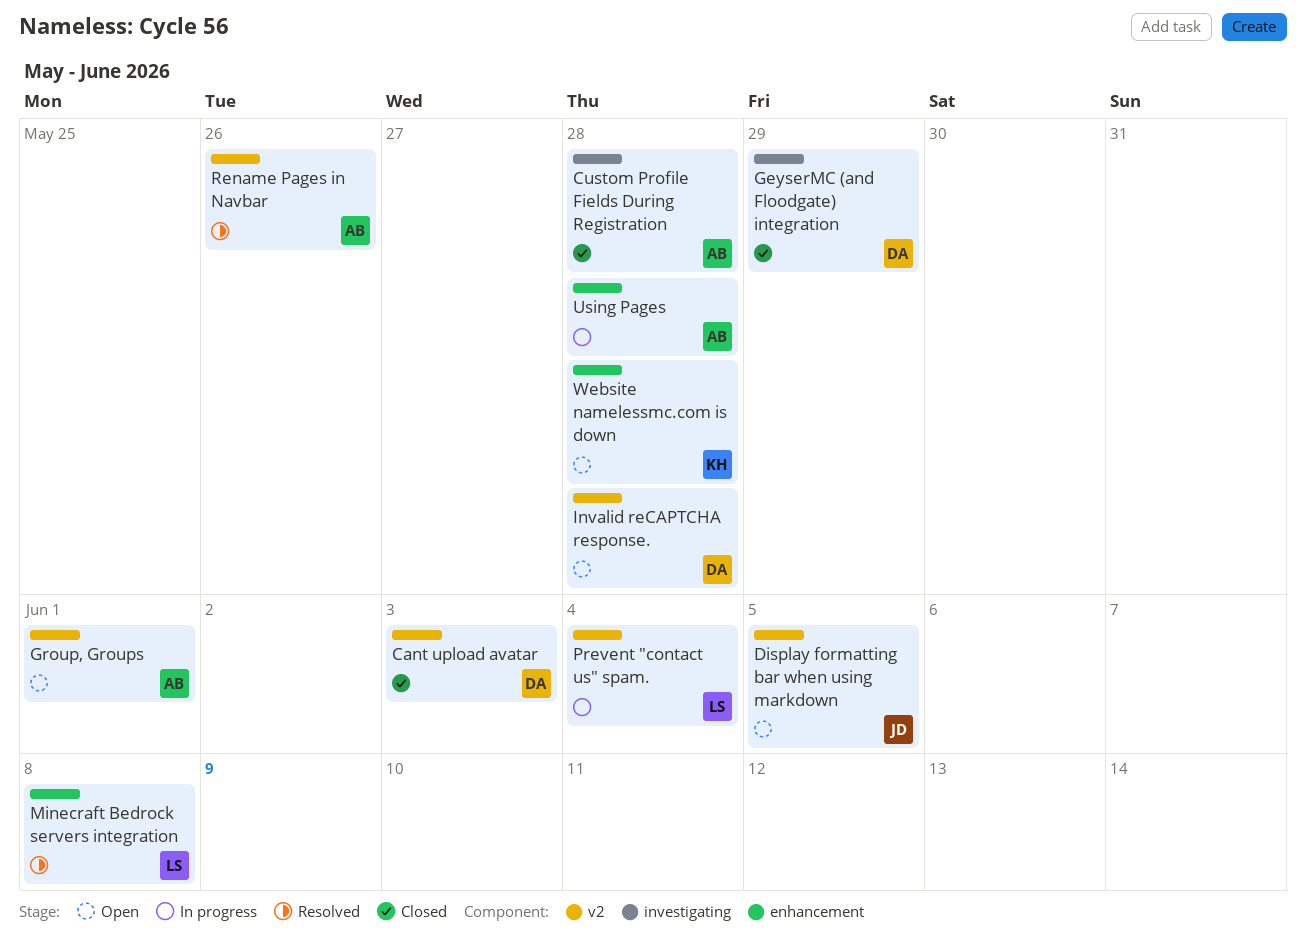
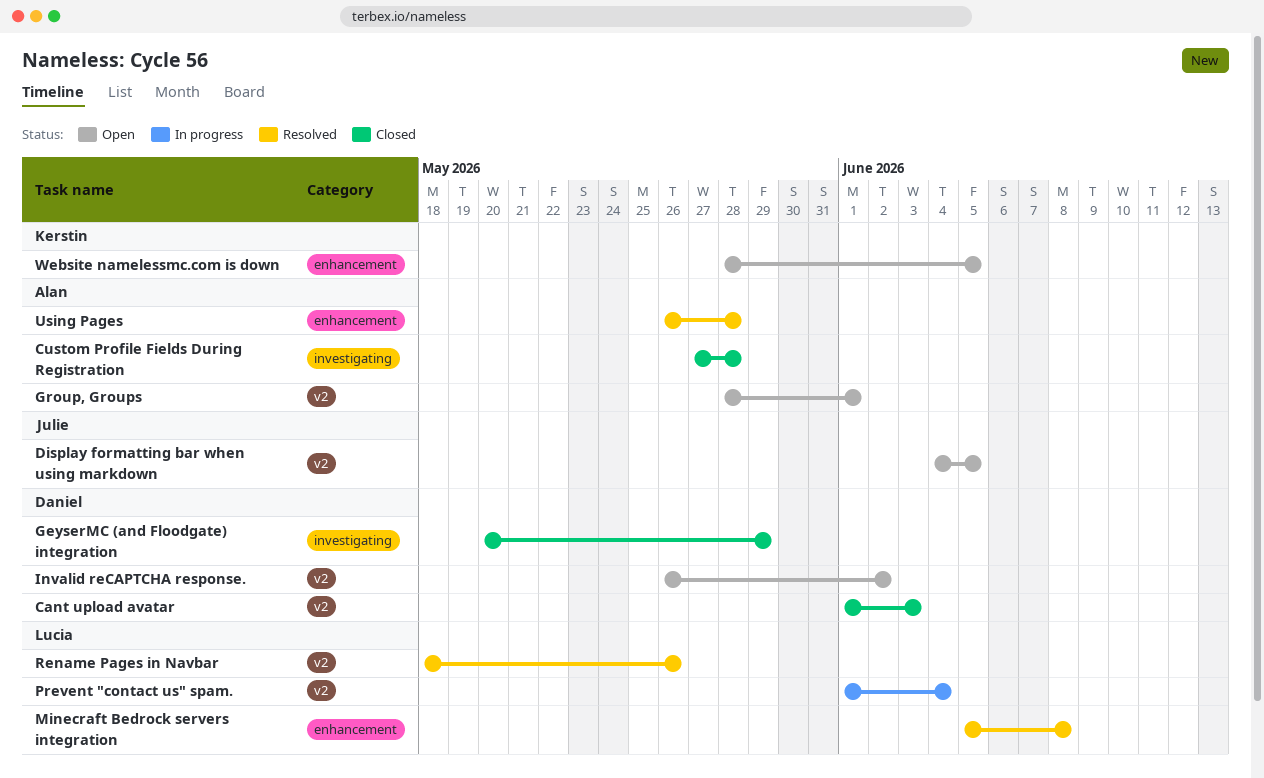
Invalid reCAPTCHA response., due: May 28 -> Jun 2
Rename Pages in Navbar, owner: Alan -> Lucia
Using Pages, status: In progress -> Resolved
Website namelessmc.com is down, due: May 28 -> Jun 5

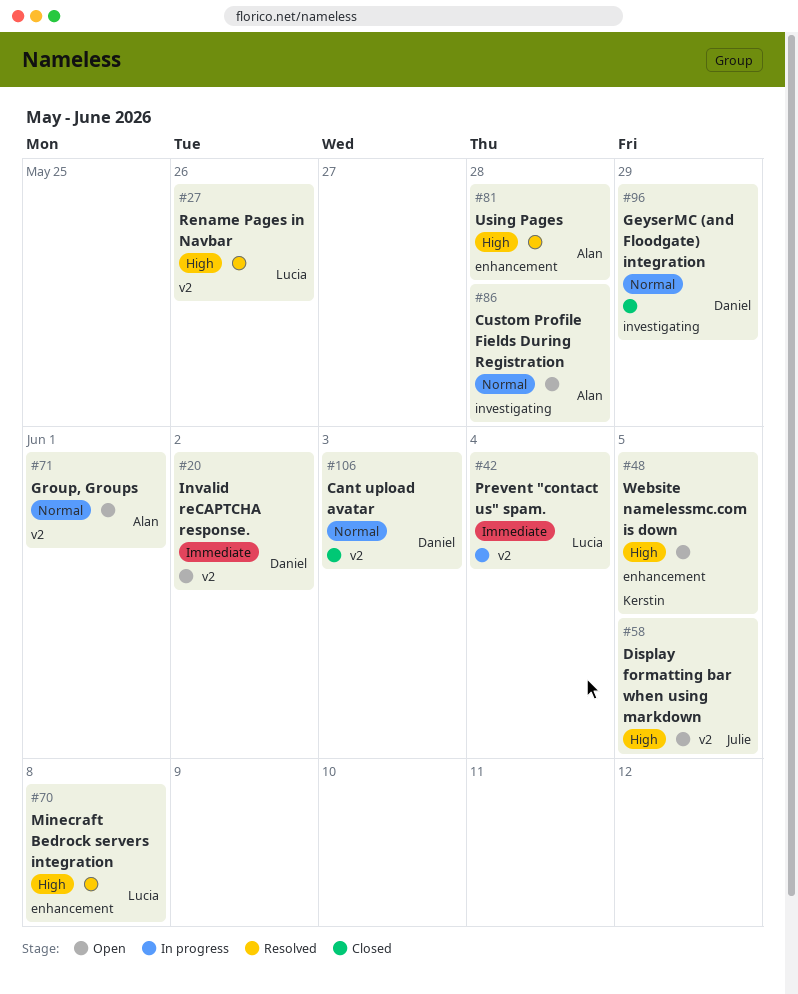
Custom Profile Fields During Registration, status: Closed -> Open

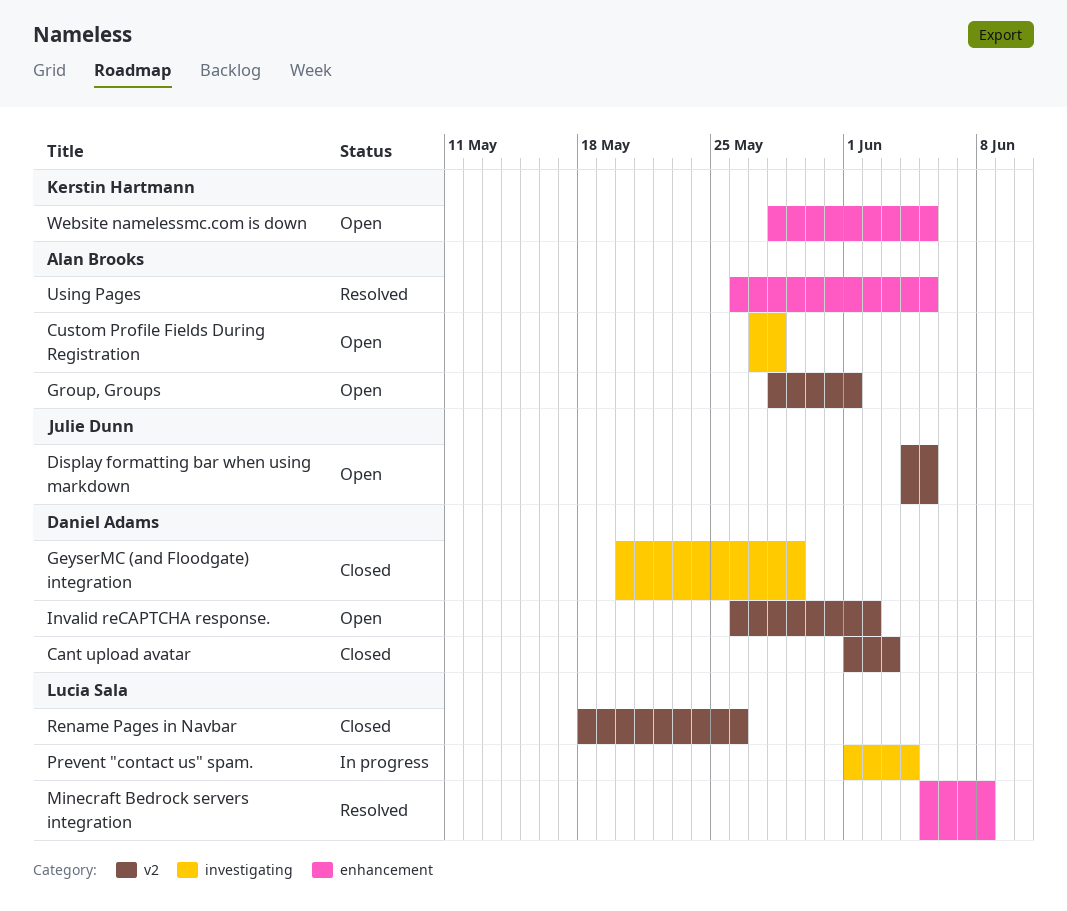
Prevent "contact us" spam., label: v2 -> investigating
Rename Pages in Navbar, status: Resolved -> Closed
Using Pages, due: May 28 -> Jun 5

